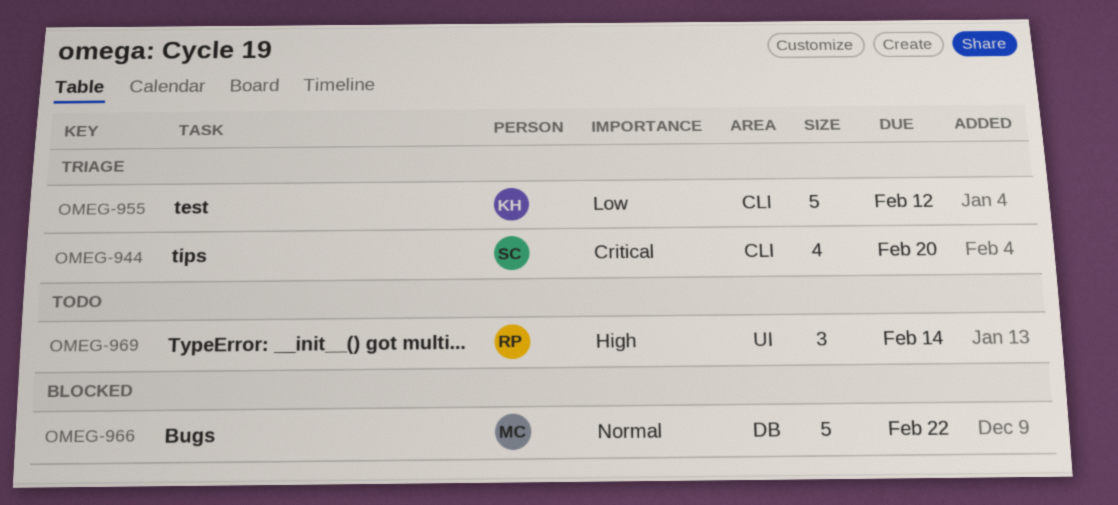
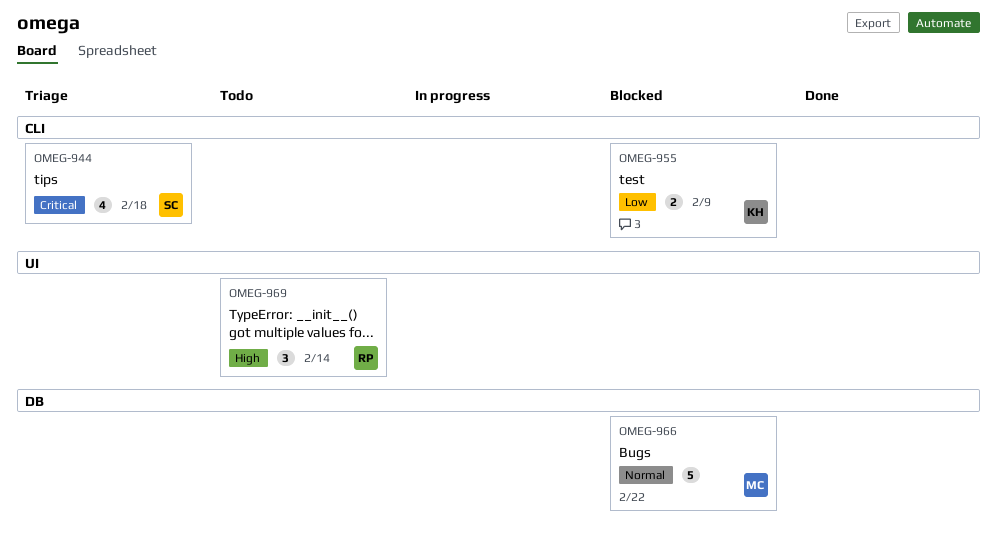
OMEG-944, due: Feb 20 -> Feb 18
OMEG-955, status: Triage -> Blocked
OMEG-955, estimate: 5 -> 2
OMEG-955, due: Feb 12 -> Feb 9

